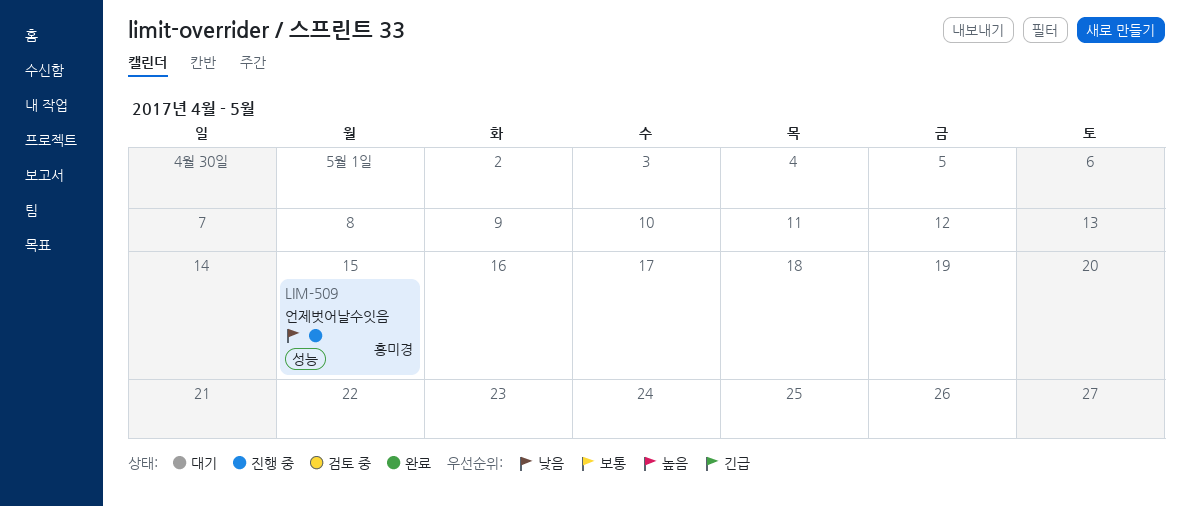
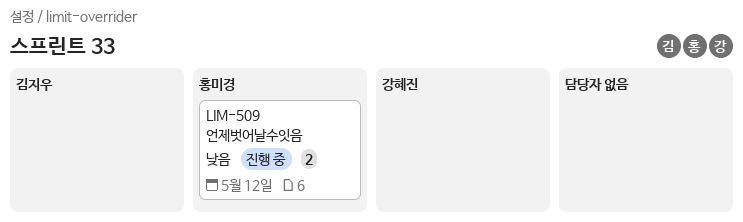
LIM-509, due: May 15 -> May 12

